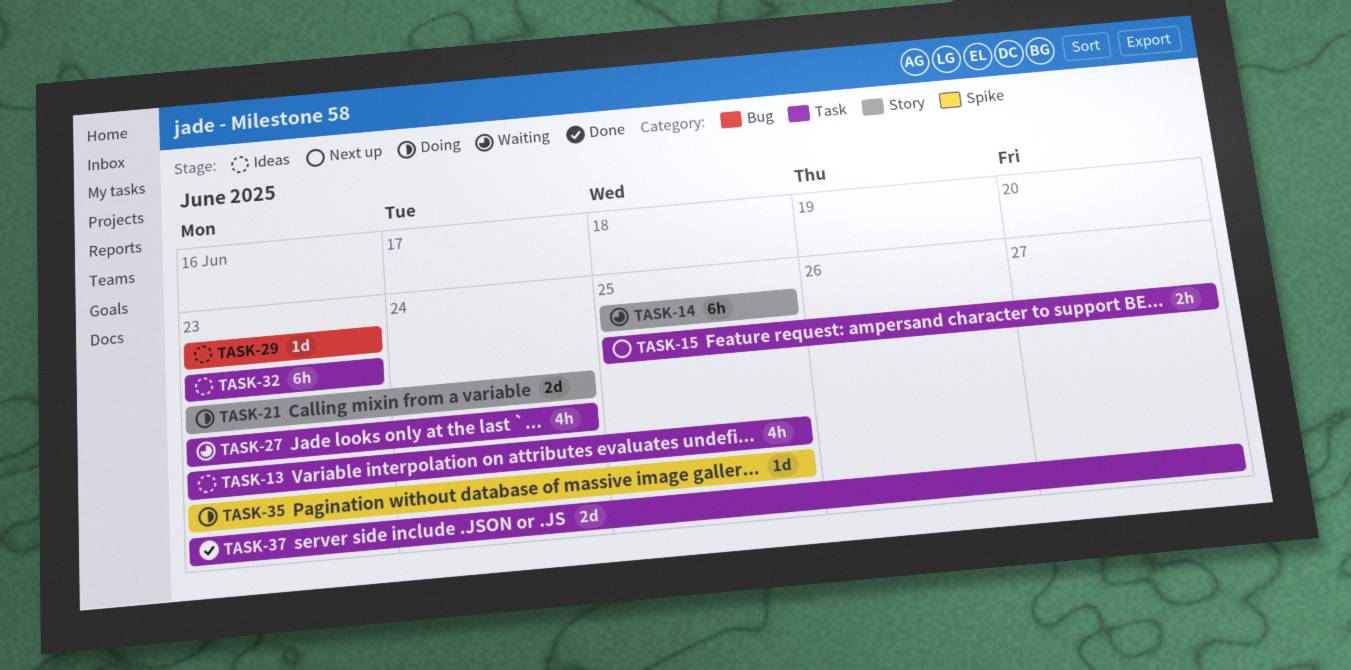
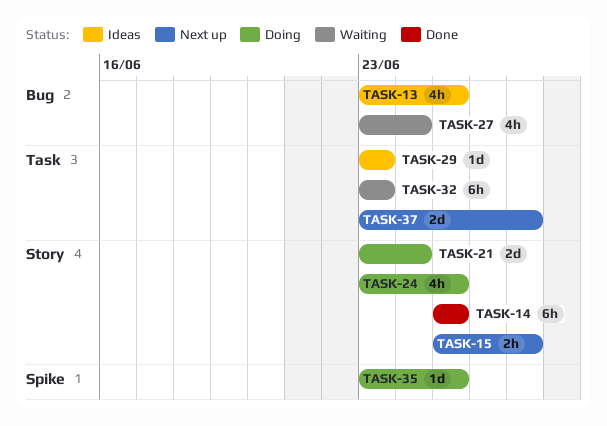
TASK-13, label: Task -> Bug
TASK-14, status: Waiting -> Done
TASK-15, label: Task -> Story
TASK-24: none -> present
TASK-27, label: Task -> Bug
TASK-29, label: Bug -> Task
TASK-32, status: Ideas -> Waiting
TASK-37, status: Done -> Next up

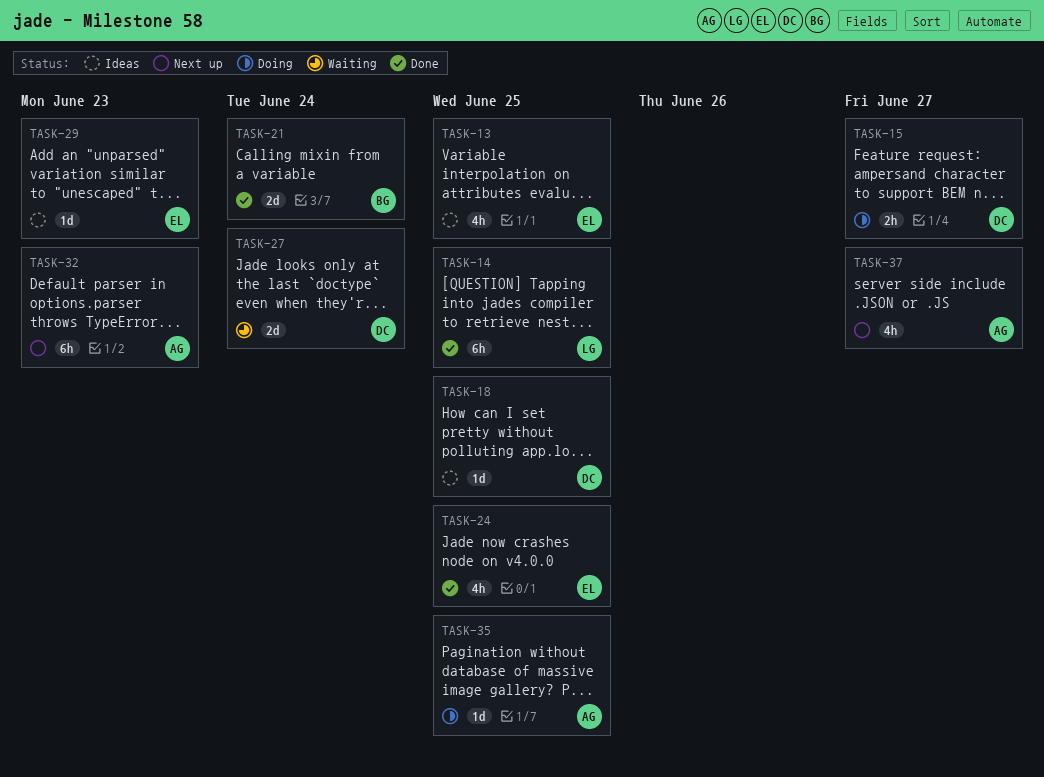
TASK-15, status: Next up -> Doing
TASK-18: none -> present
TASK-21, status: Doing -> Done
TASK-24, status: Doing -> Done
TASK-27, estimate: 4h -> 2d
TASK-32, status: Waiting -> Next up
TASK-37, estimate: 2d -> 4h

